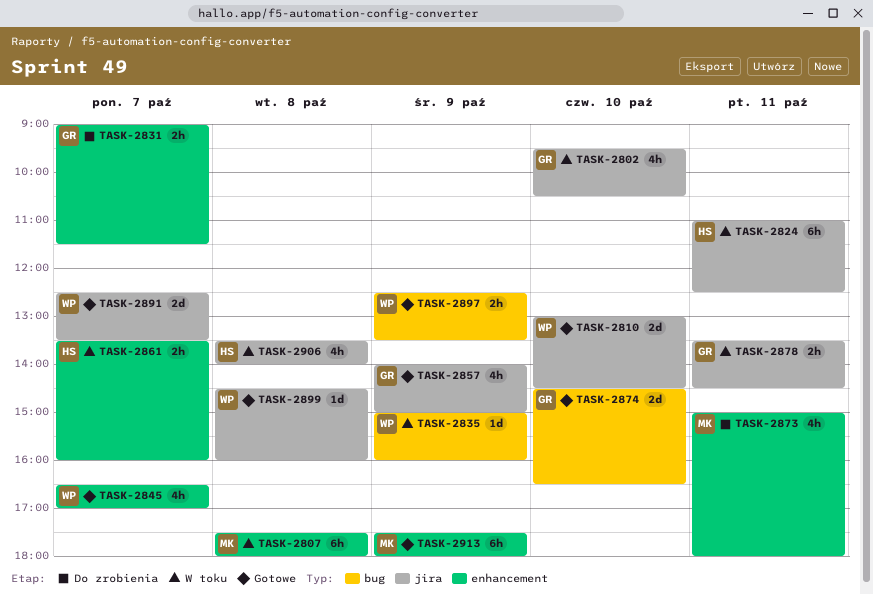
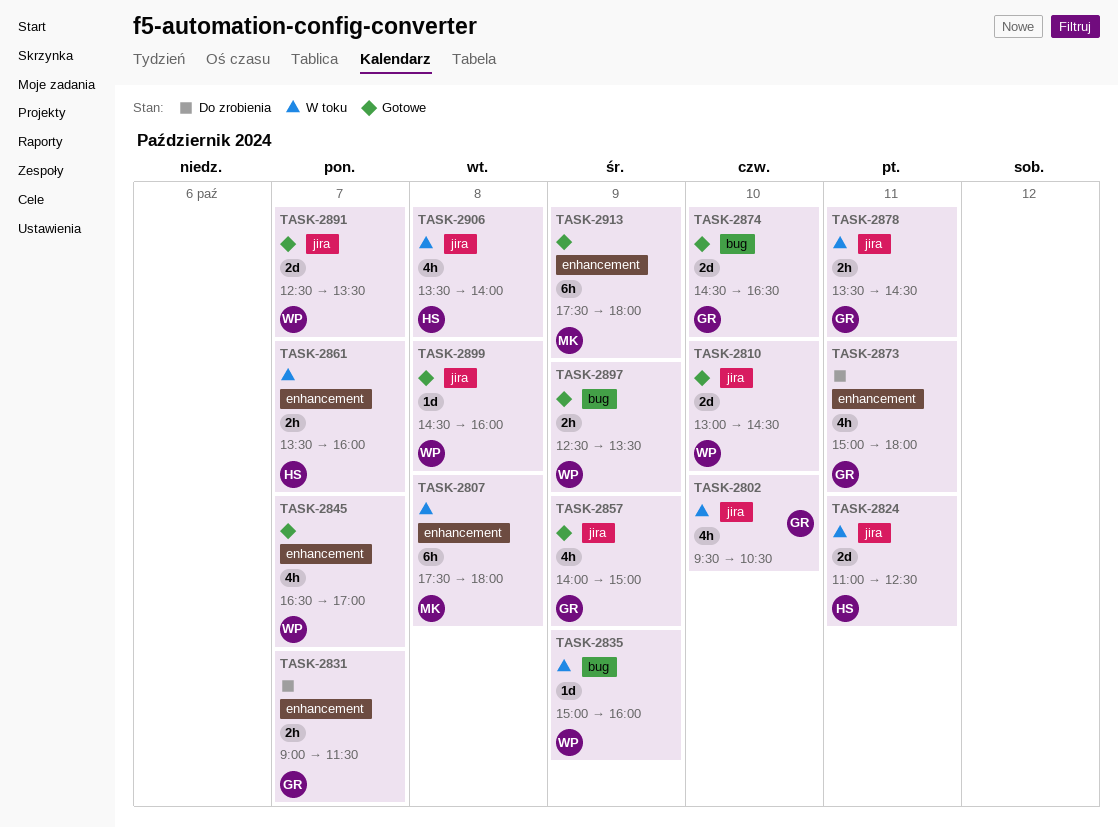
TASK-2824, estimate: 6h -> 2d
TASK-2873, owner: MK -> GR

